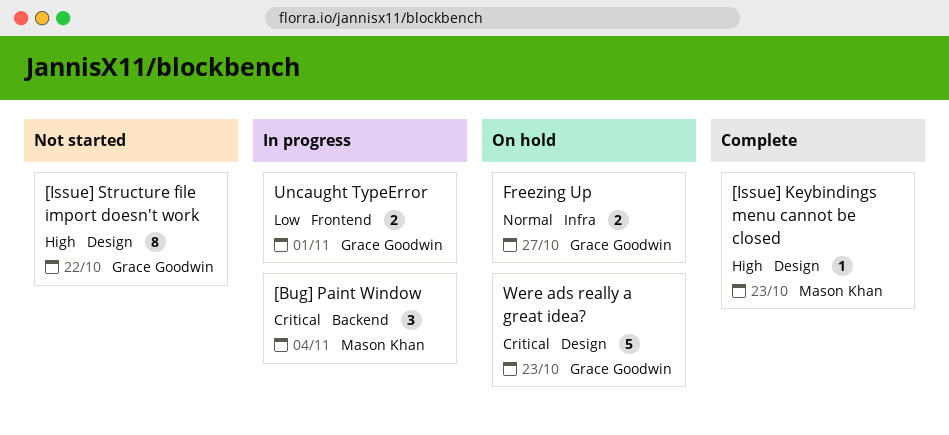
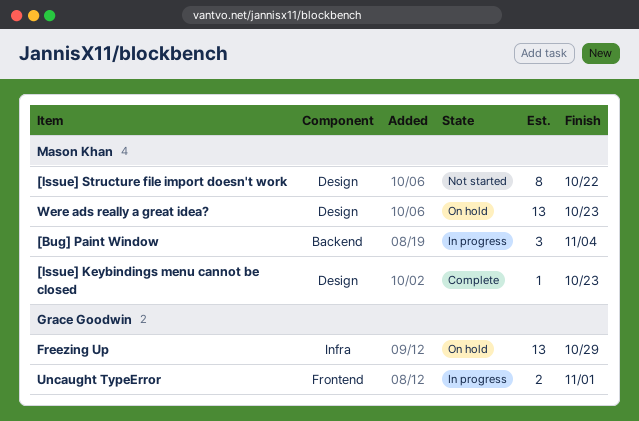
[Issue] Structure file import doesn't work, owner: Grace Goodwin -> Mason Khan
Freezing Up, estimate: 2 -> 13
Freezing Up, due: Oct 27 -> Oct 29
Were ads really a great idea?, owner: Grace Goodwin -> Mason Khan
Were ads really a great idea?, estimate: 5 -> 13

